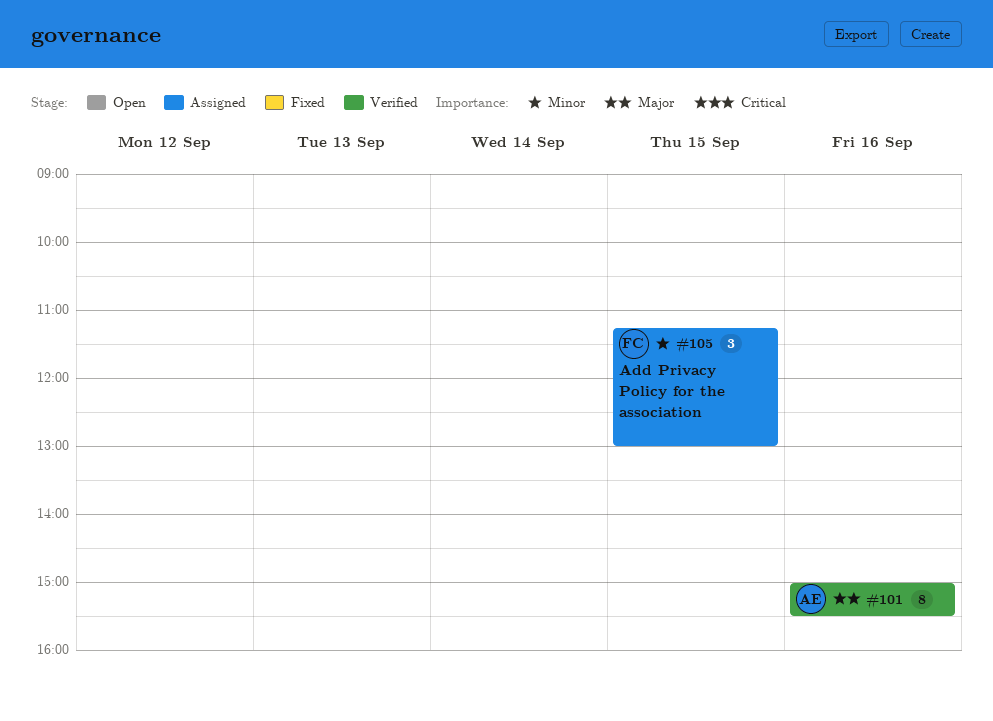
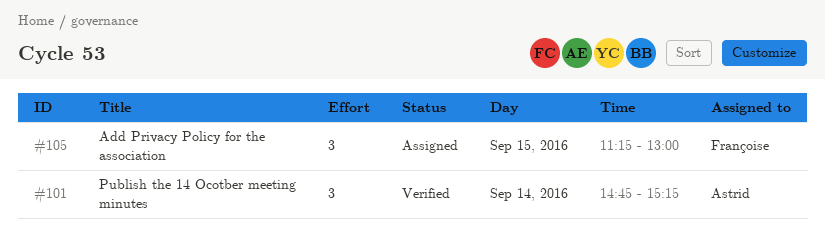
#101, estimate: 8 -> 3
#101, day: Sep 16 -> Sep 14
#101, begins: 15:00 -> 14:45
#101, ends: 15:30 -> 15:15

